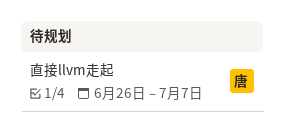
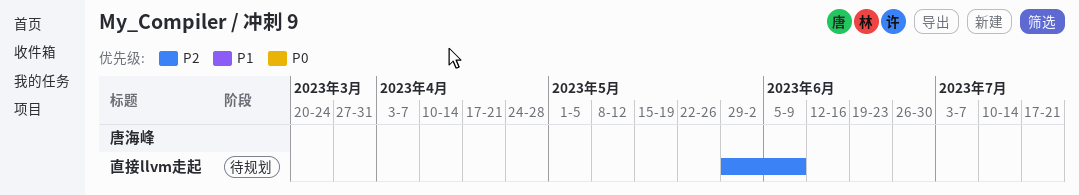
直接llvm走起, start: Jun 26 -> May 29
直接llvm走起, due: Jul 7 -> Jun 9

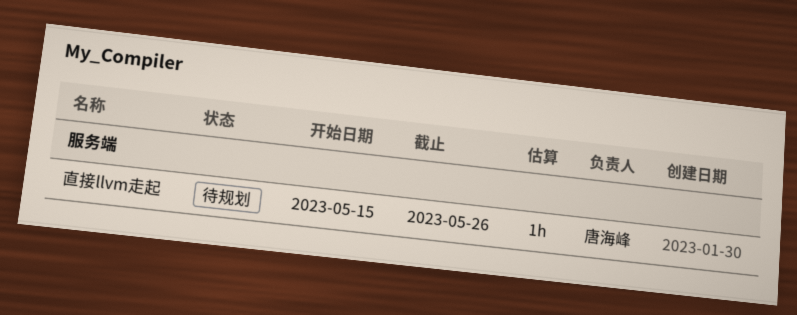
直接llvm走起, start: May 29 -> May 15
直接llvm走起, due: Jun 9 -> May 26

